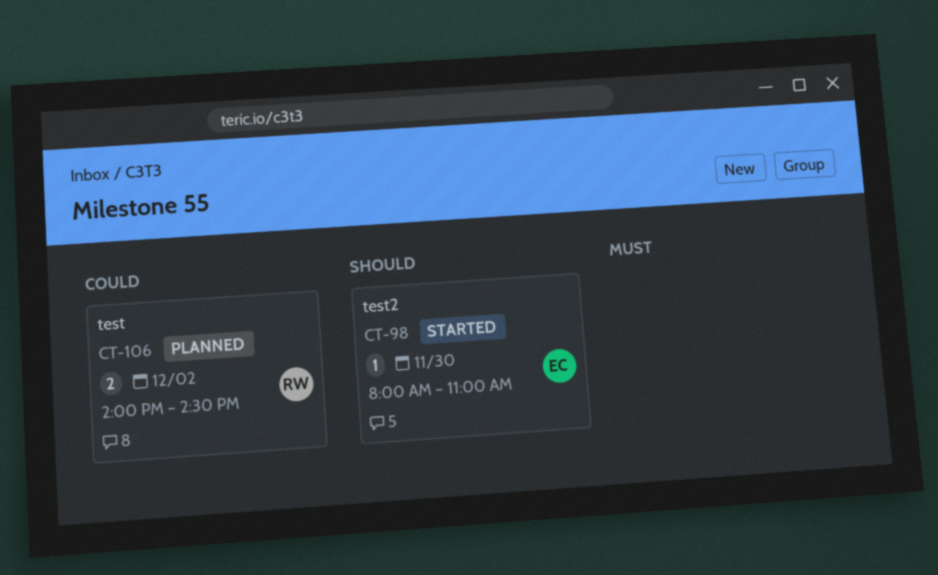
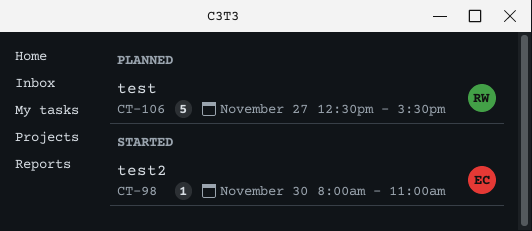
CT-106, estimate: 2 -> 5
CT-106, day: Dec 2 -> Nov 27
CT-106, begins: 14:00 -> 12:30
CT-106, ends: 14:30 -> 15:30

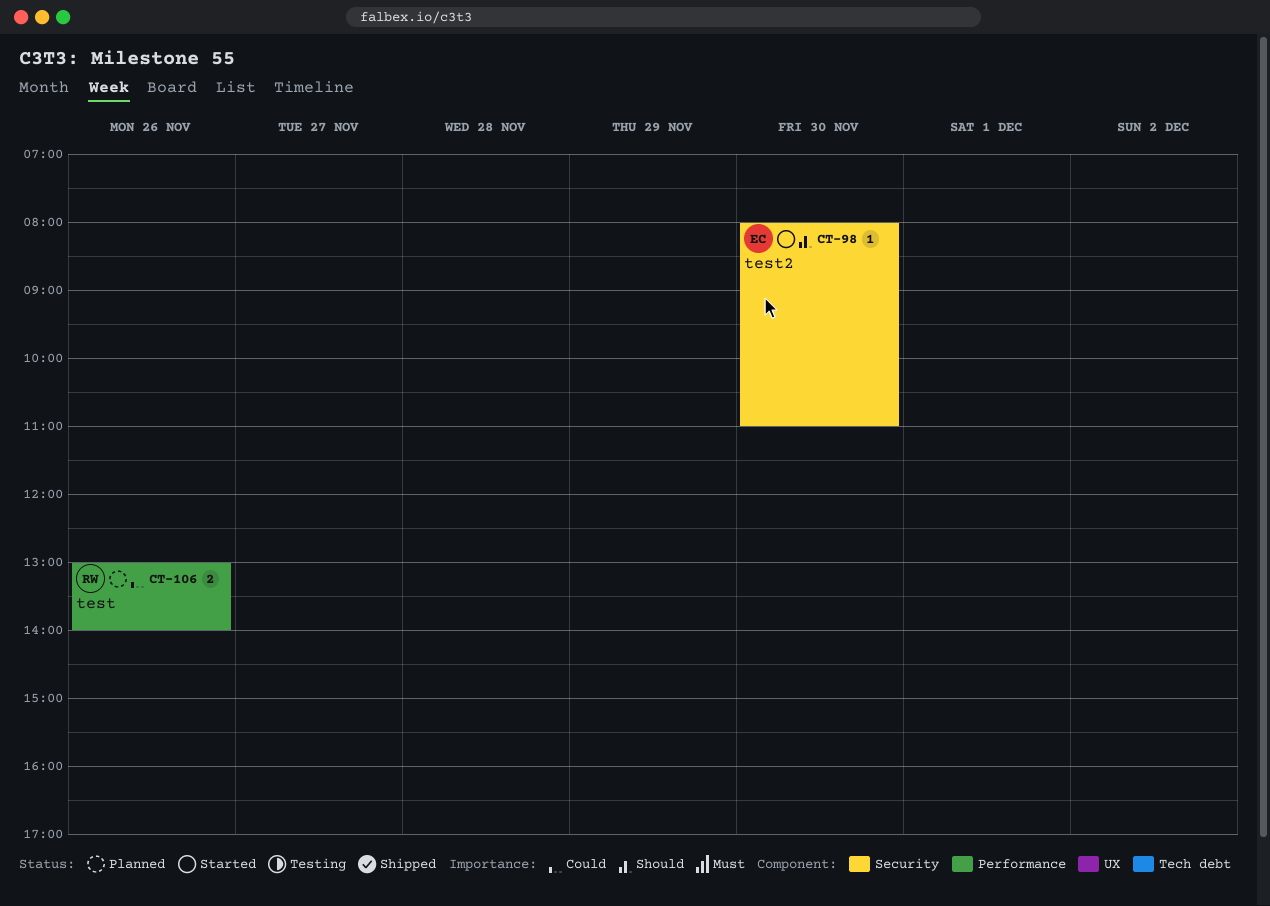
CT-106, estimate: 5 -> 2
CT-106, day: Nov 27 -> Nov 26
CT-106, begins: 12:30 -> 13:00
CT-106, ends: 15:30 -> 14:00

